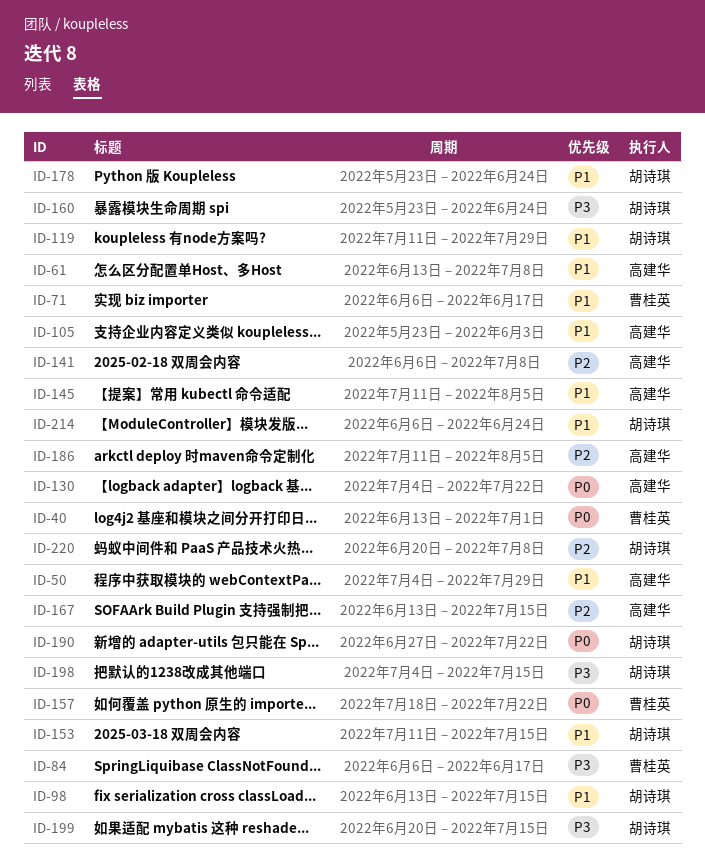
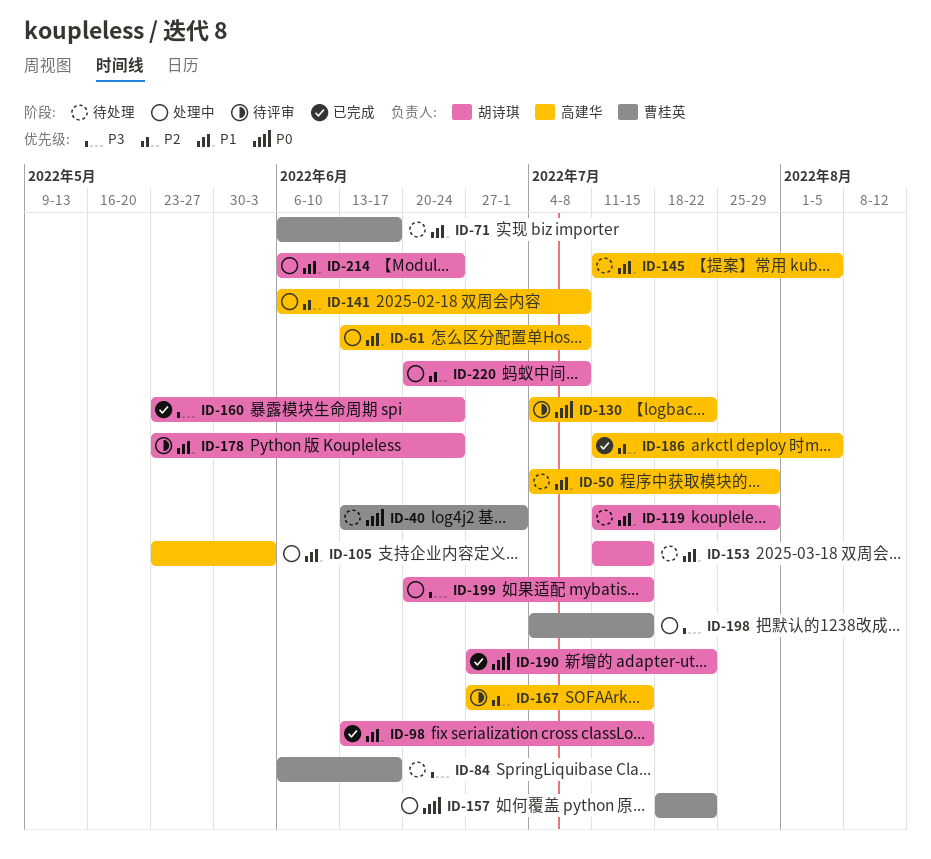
ID-167, start: Jun 13 -> Jun 27
ID-198, owner: 胡诗琪 -> 曹桂英

